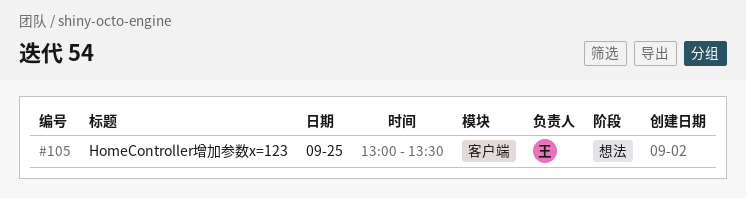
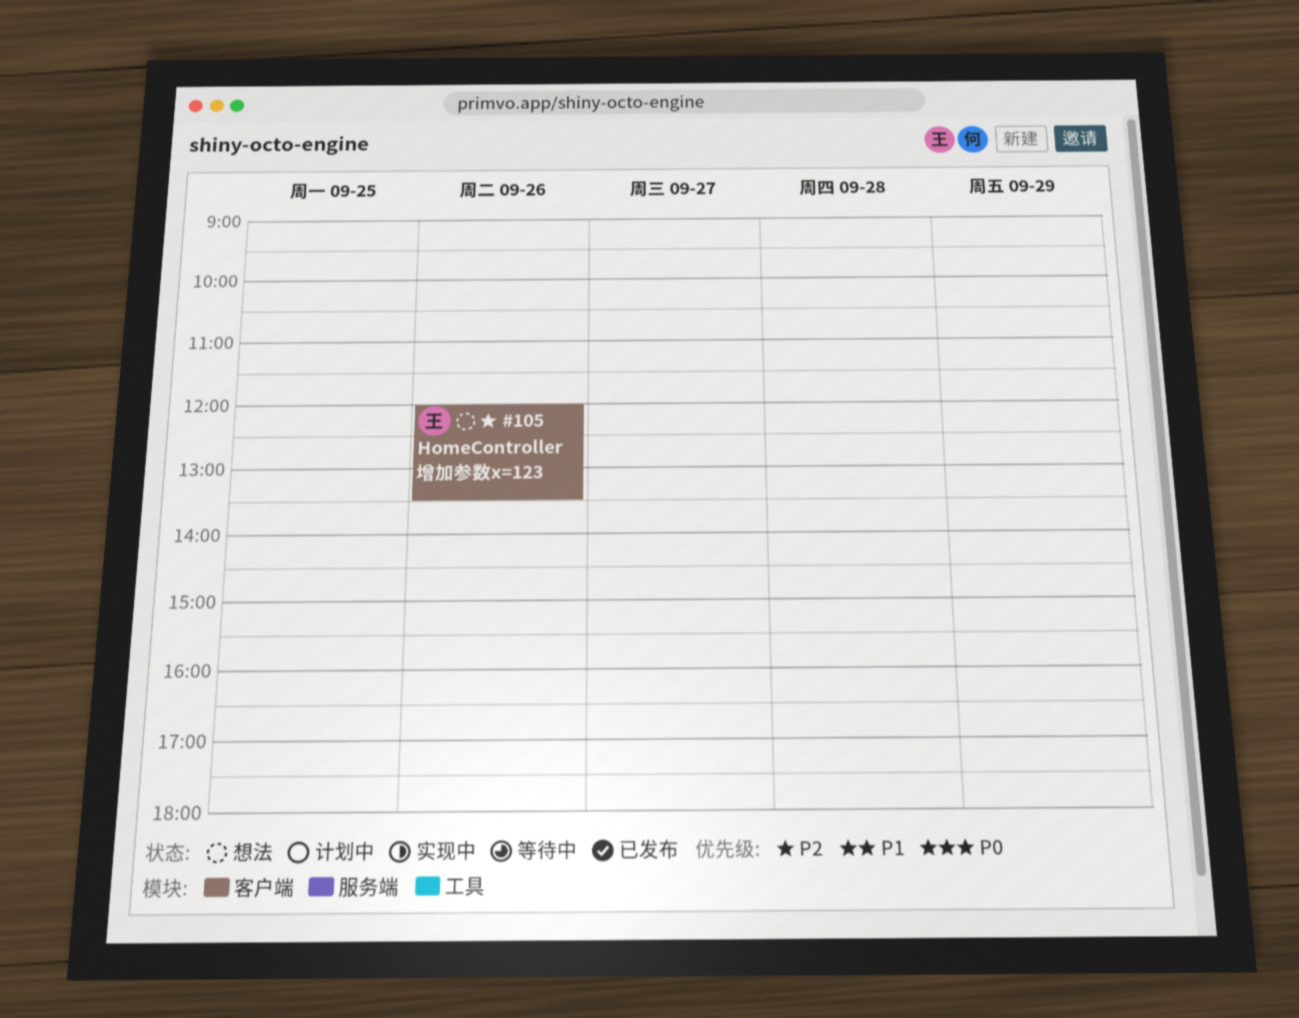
#105, day: Sep 25 -> Sep 26
#105, begins: 13:00 -> 12:00

